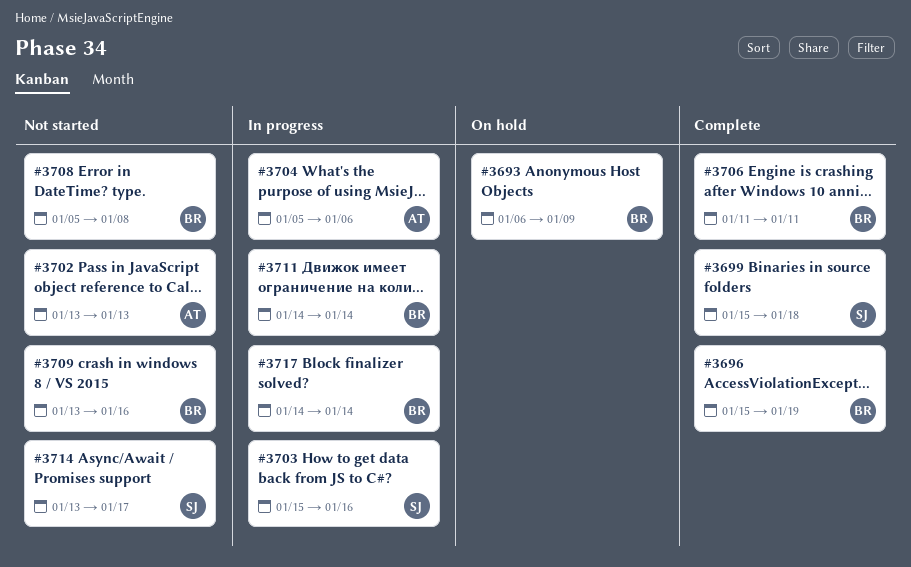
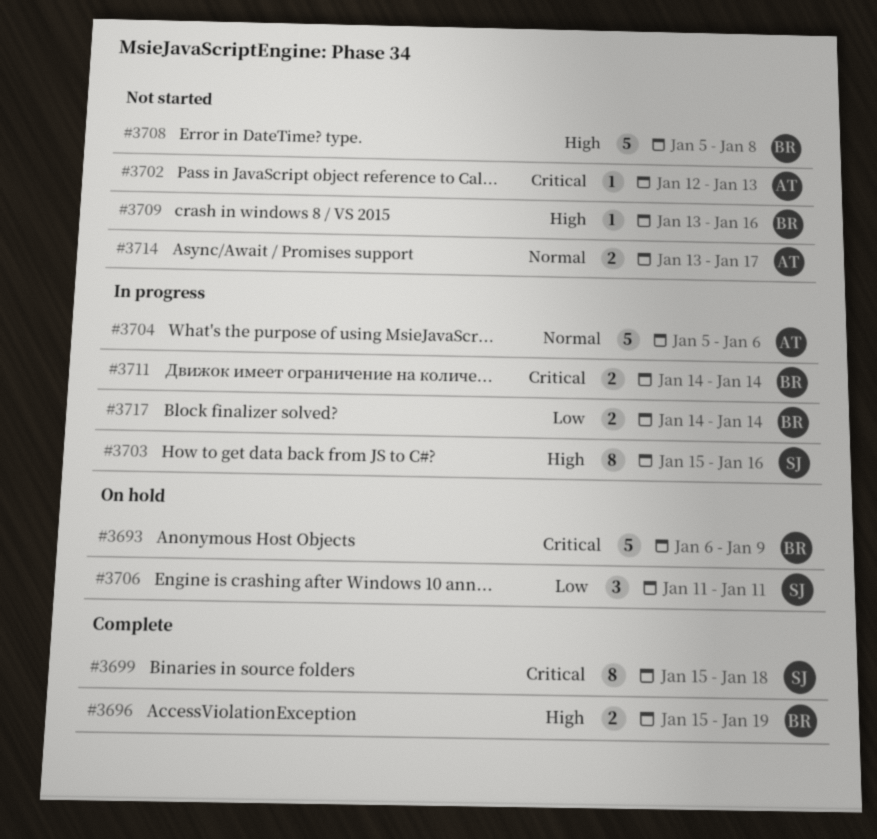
#3702, start: Jan 13 -> Jan 12
#3706, status: Complete -> On hold
#3706, owner: BR -> SJ
#3714, owner: SJ -> AT

